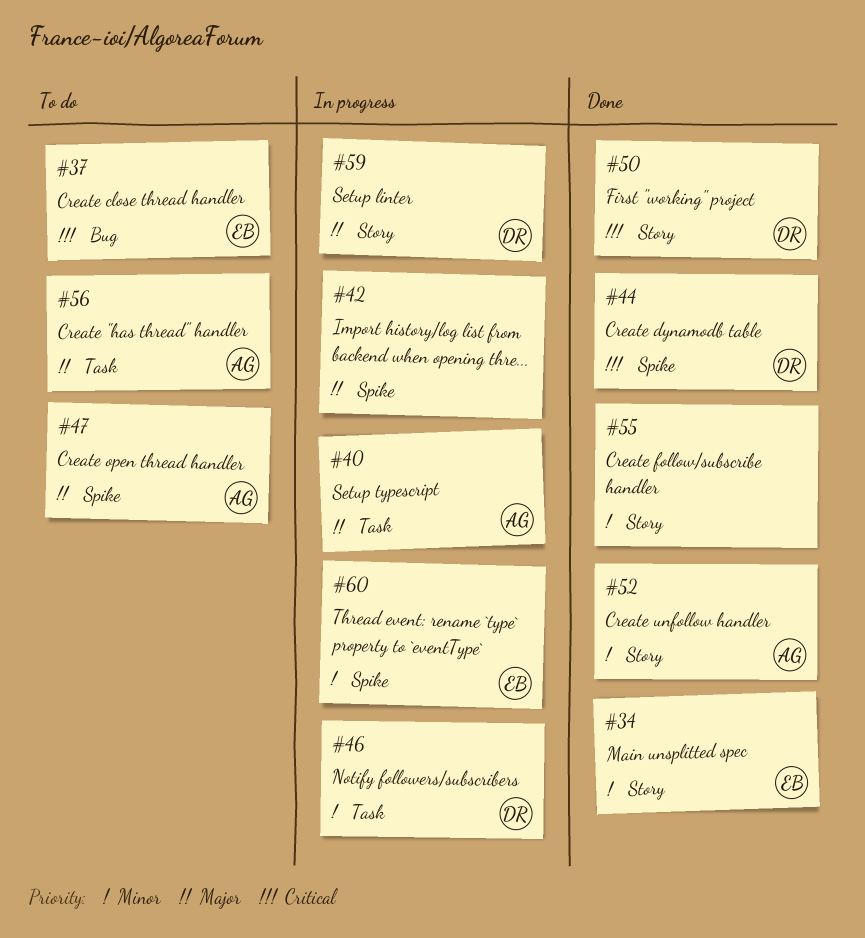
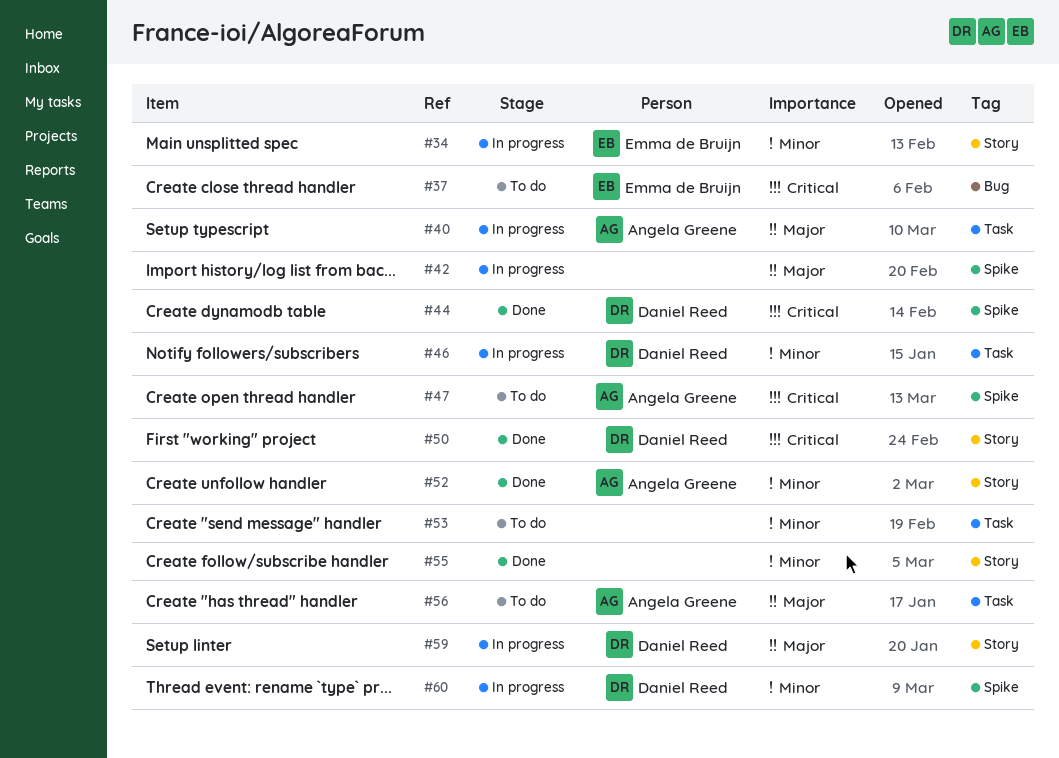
#34, status: Done -> In progress
#47, priority: Major -> Critical
#53: none -> present
#60, owner: Emma de Bruijn -> Daniel Reed

